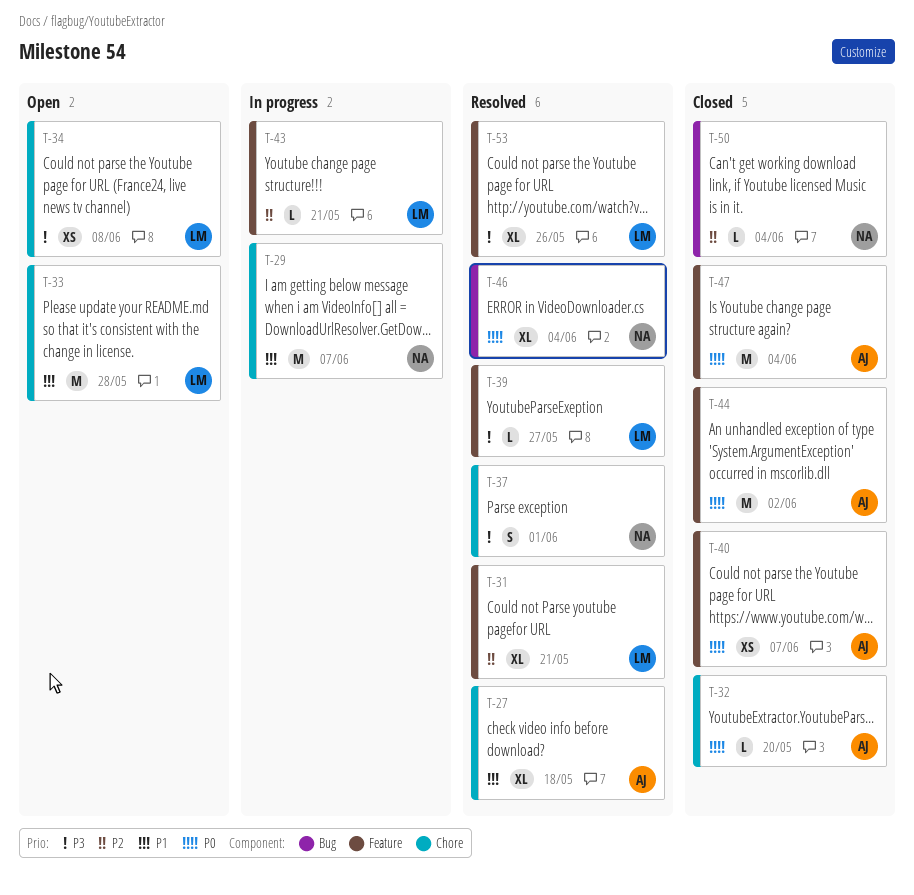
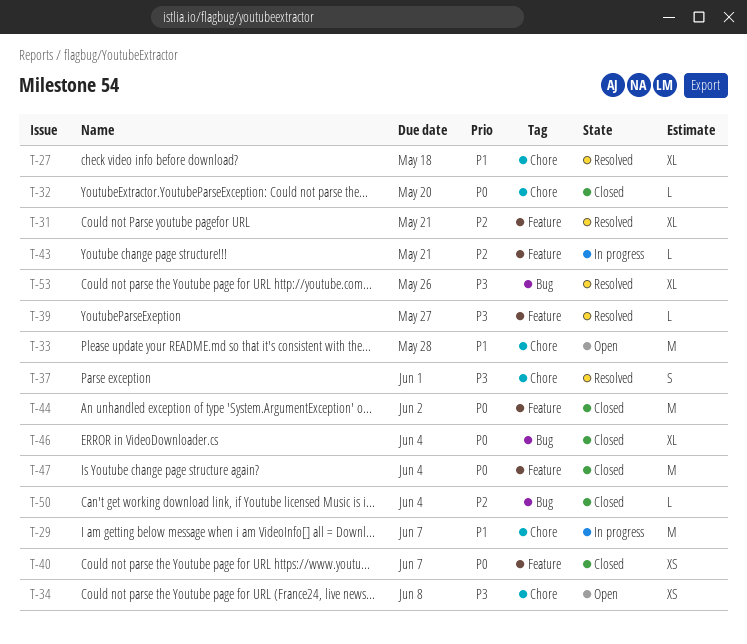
T-46, status: Resolved -> Closed
T-53, label: Feature -> Bug

